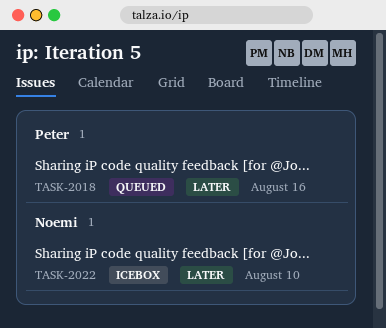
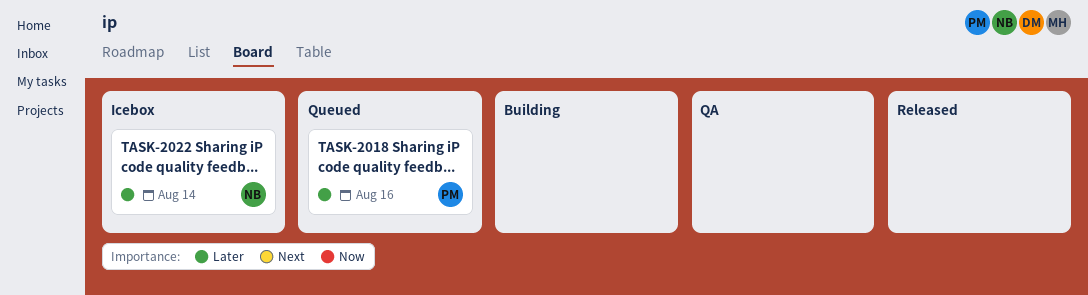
TASK-2022, due: Aug 10 -> Aug 14

